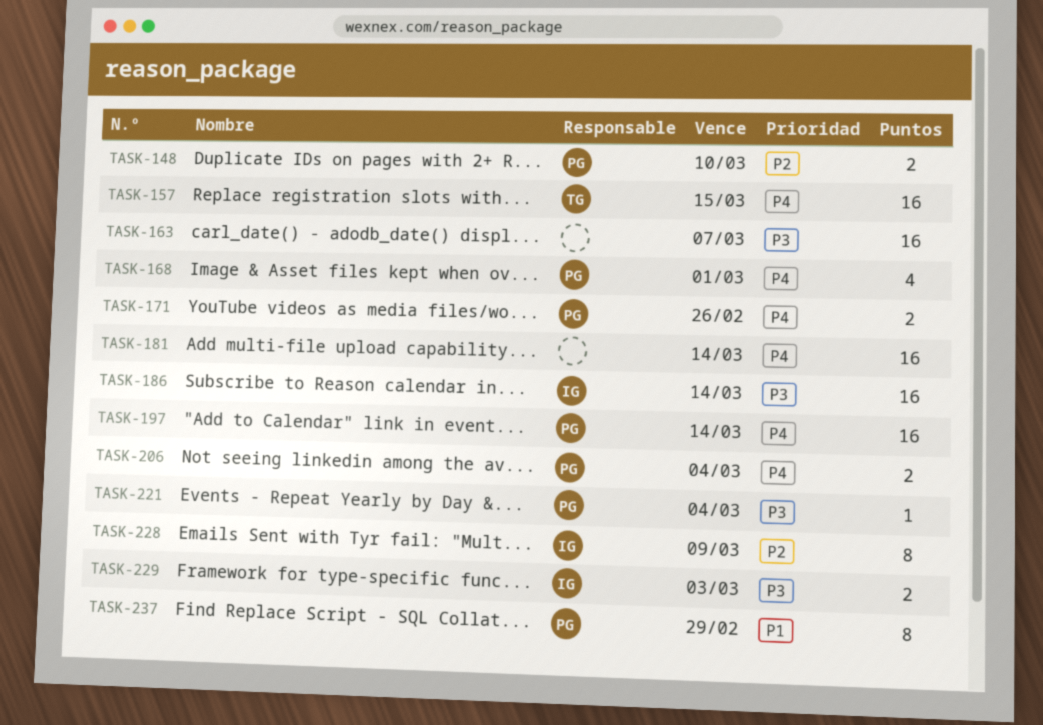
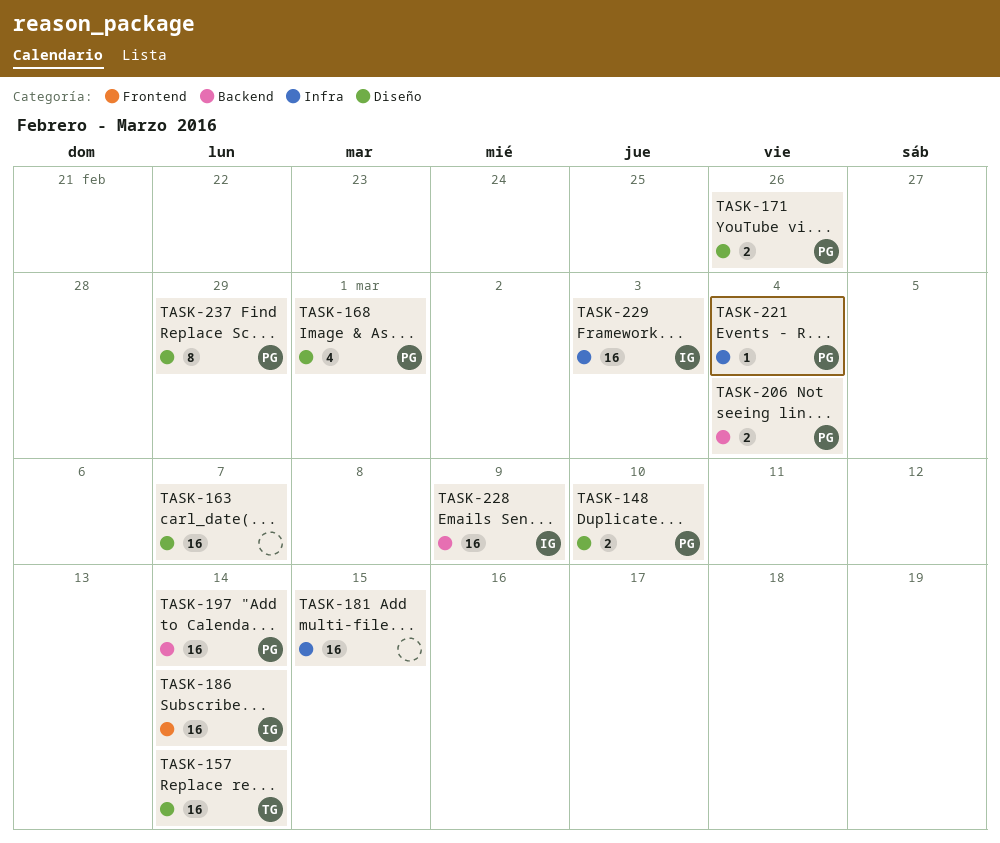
TASK-157, due: Mar 15 -> Mar 14
TASK-181, due: Mar 14 -> Mar 15
TASK-228, estimate: 8 -> 16
TASK-229, estimate: 2 -> 16

